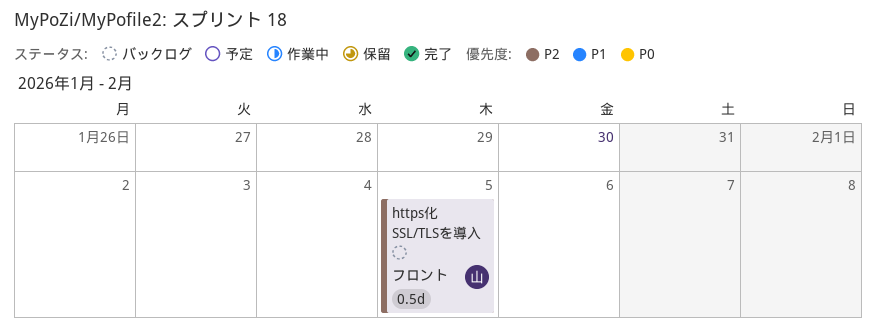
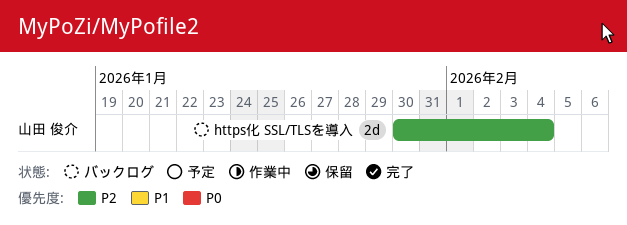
https化 SSL/TLSを導入, estimate: 0.5d -> 2d
https化 SSL/TLSを導入, due: Feb 5 -> Feb 4

